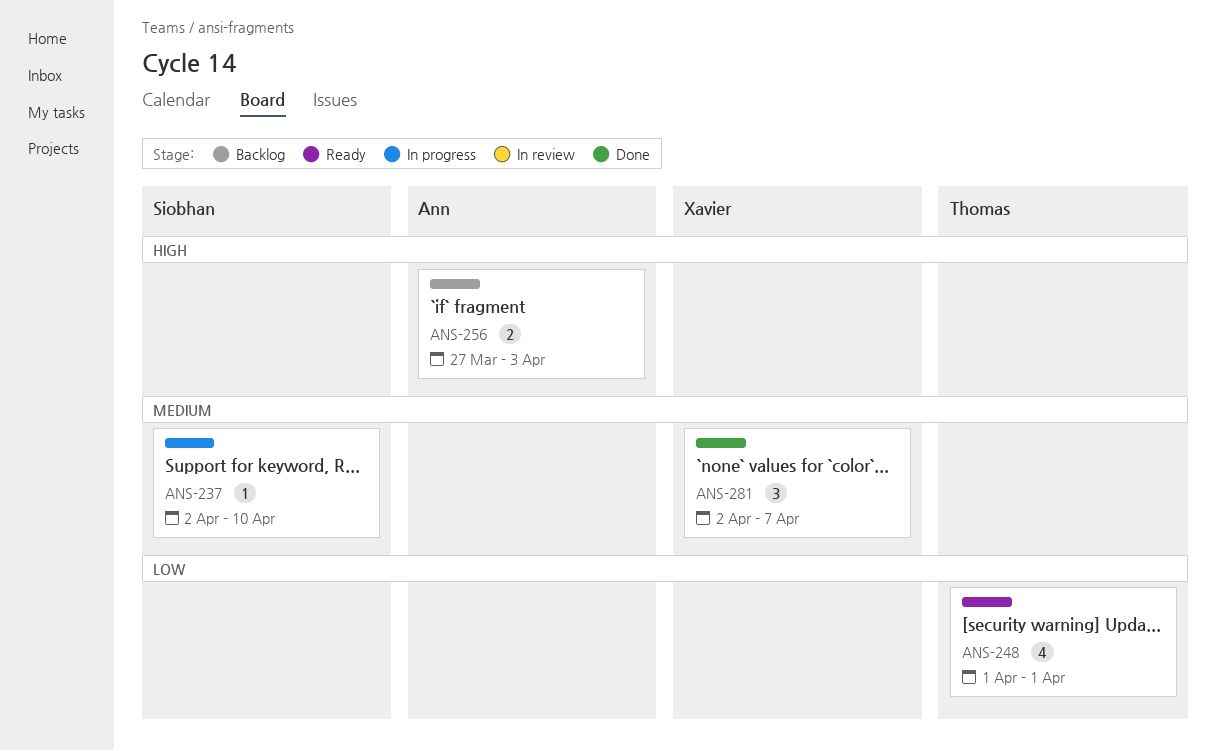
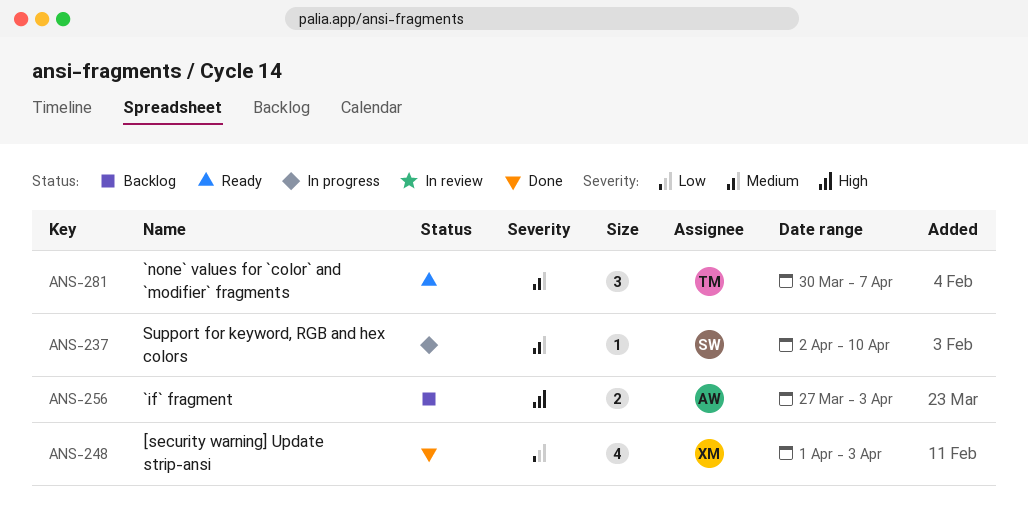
ANS-248, status: Ready -> Done
ANS-248, owner: Thomas -> Xavier
ANS-248, due: Apr 1 -> Apr 3
ANS-281, status: Done -> Ready
ANS-281, owner: Xavier -> Thomas
ANS-281, start: Apr 2 -> Mar 30

